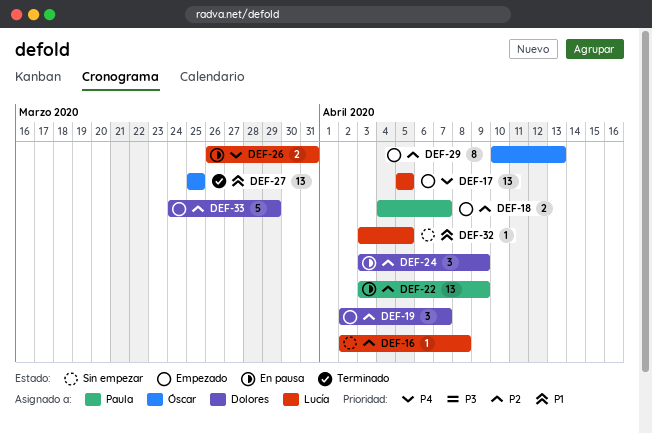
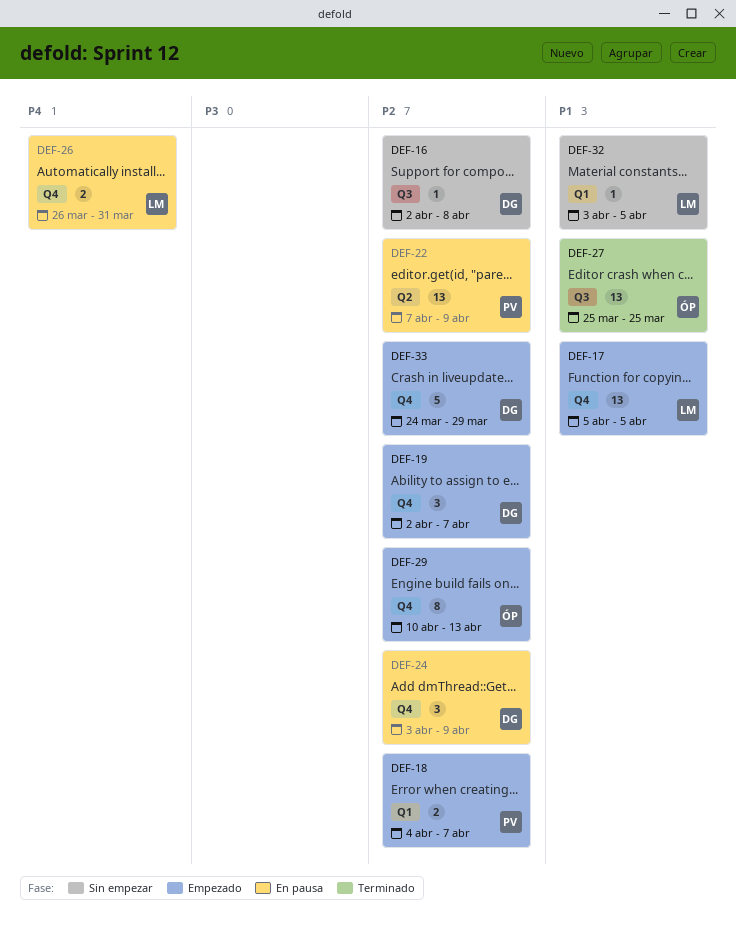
DEF-16, owner: Lucía -> Dolores
DEF-17, priority: P4 -> P1
DEF-22, start: Apr 3 -> Apr 7

